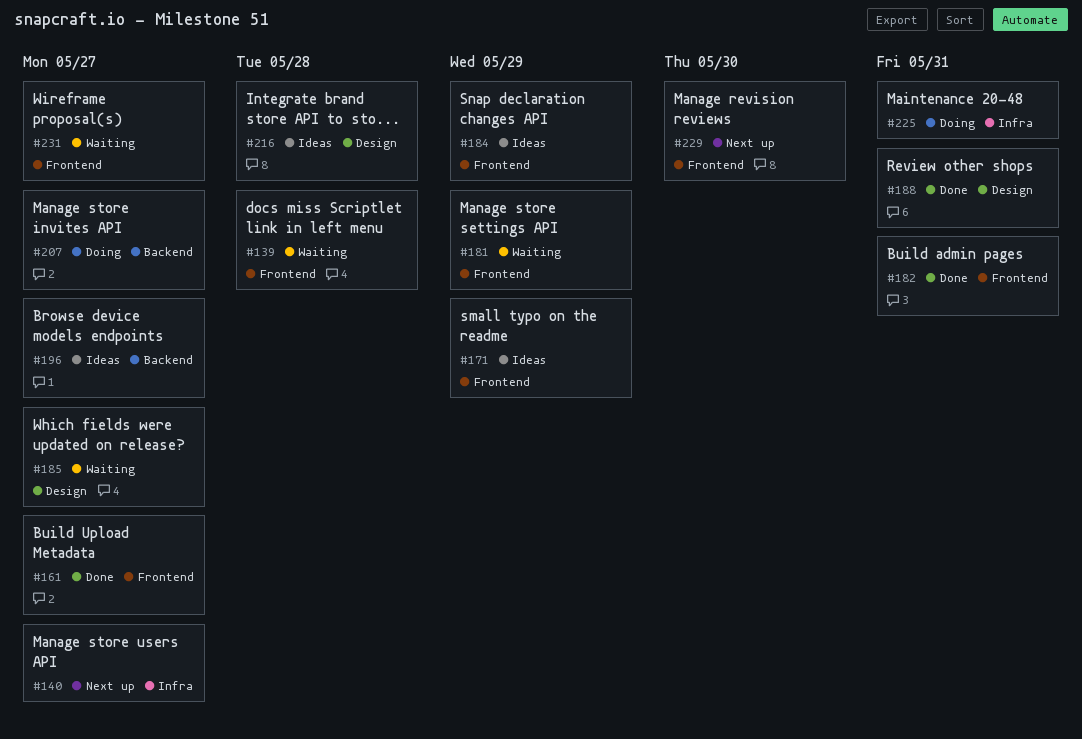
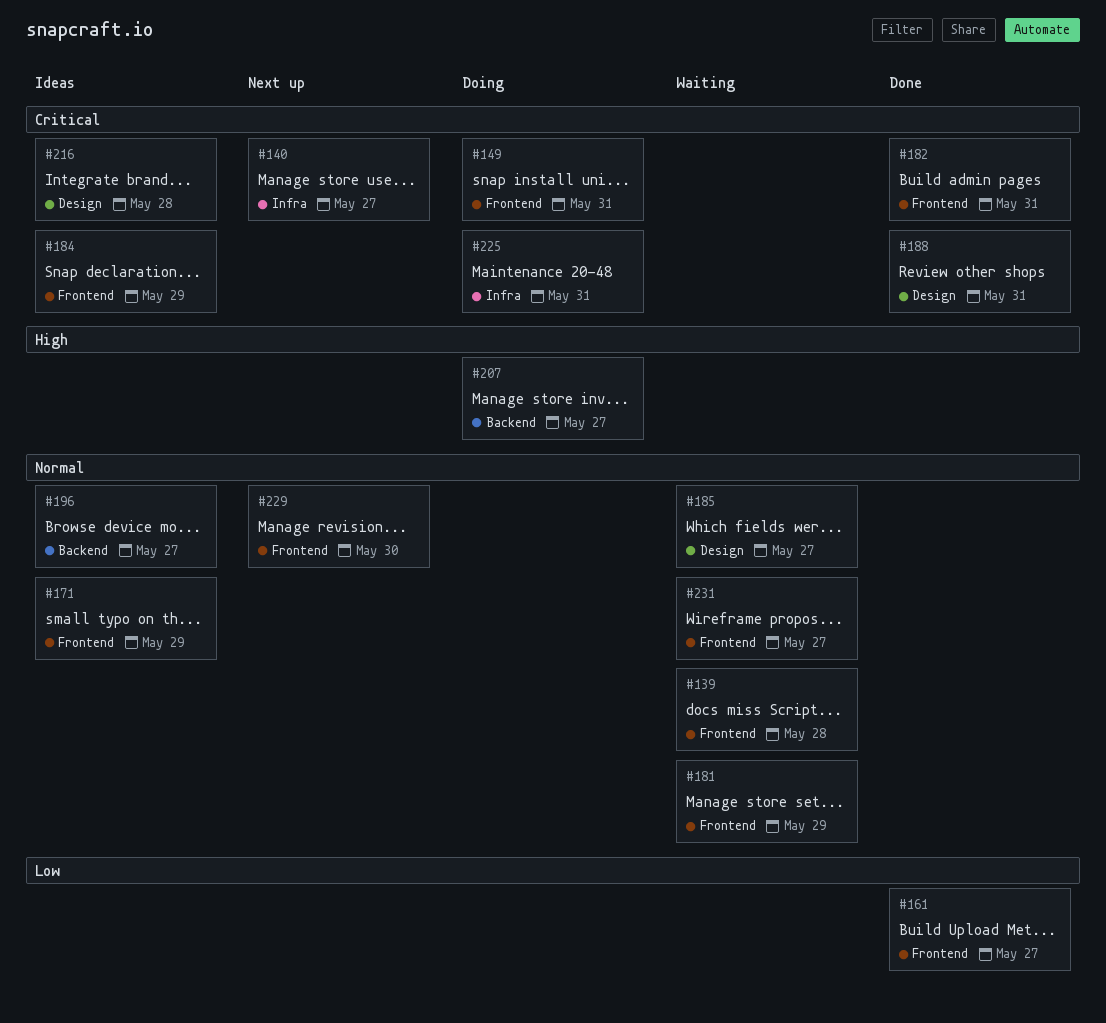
#149: none -> present

